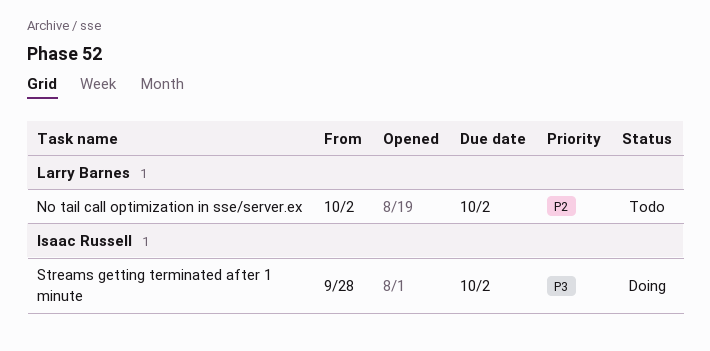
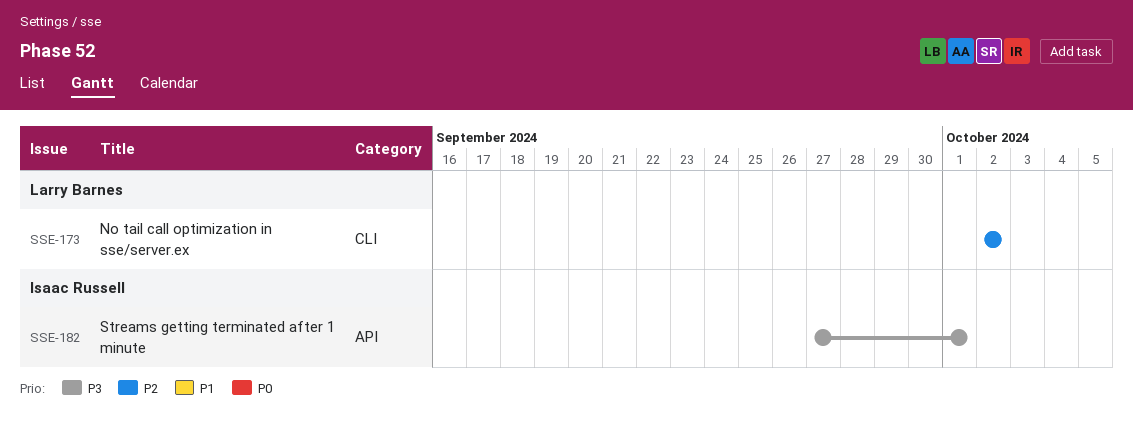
Streams getting terminated after 1 minute, start: Sep 28 -> Sep 27
Streams getting terminated after 1 minute, due: Oct 2 -> Oct 1

